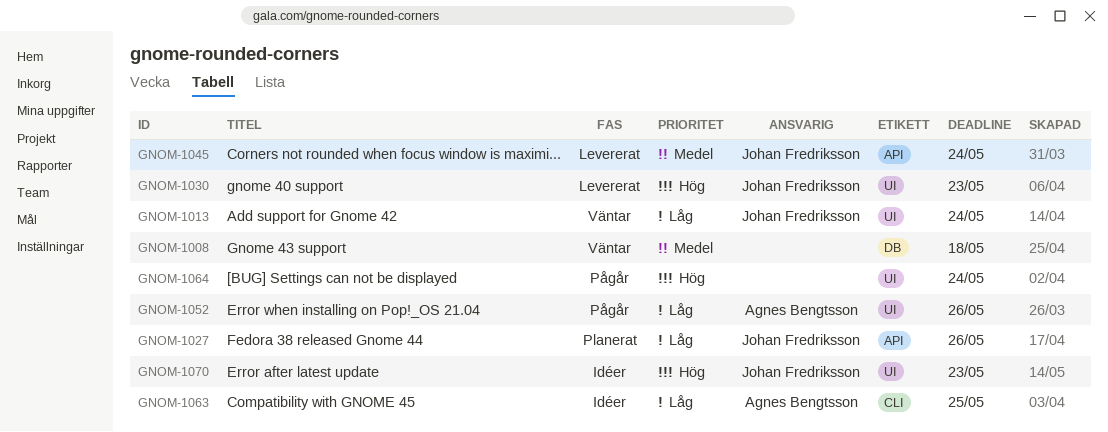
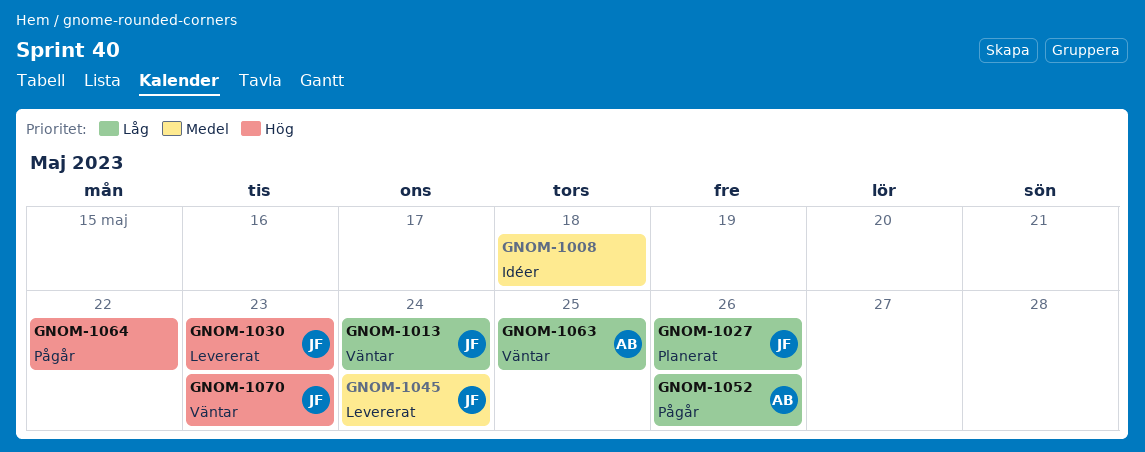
GNOM-1008, status: Väntar -> Idéer
GNOM-1063, status: Idéer -> Väntar
GNOM-1064, due: May 24 -> May 22
GNOM-1070, status: Idéer -> Väntar

